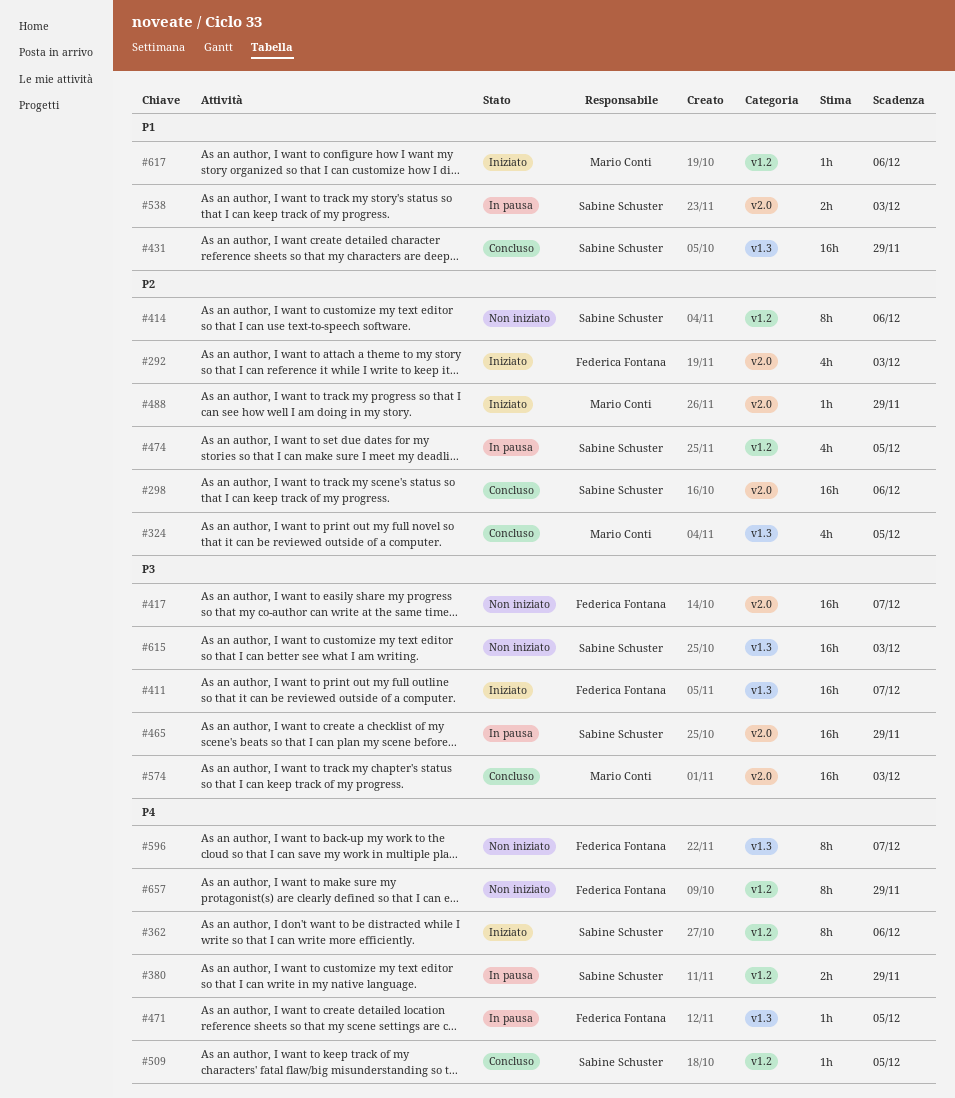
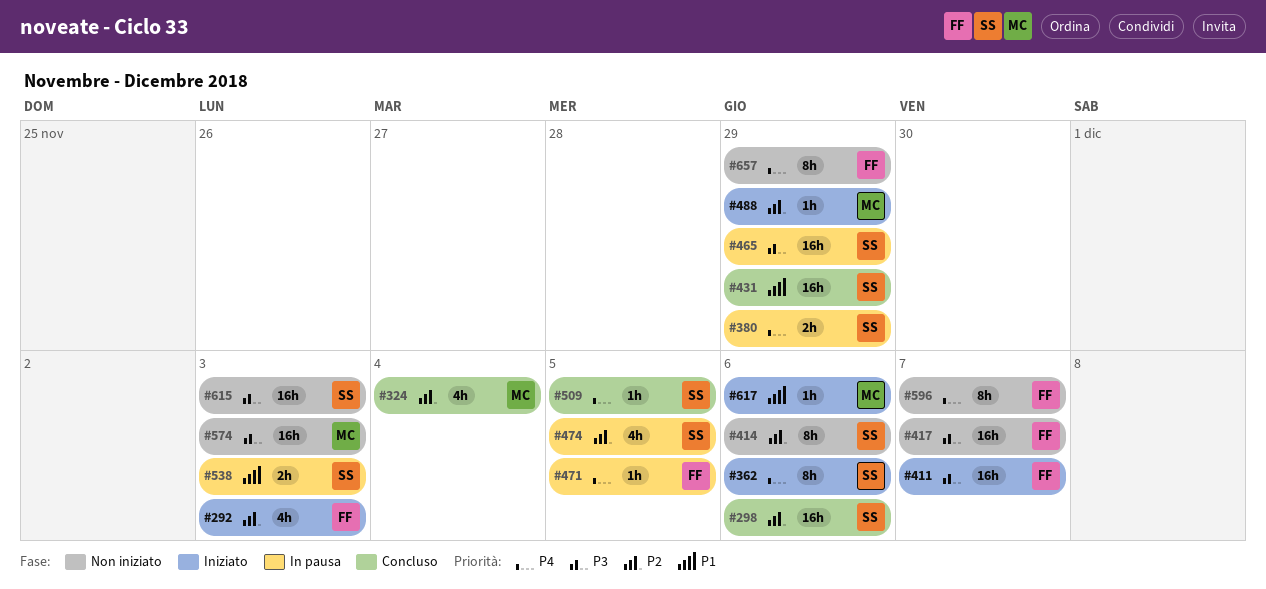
#324, due: Dec 5 -> Dec 4
#574, status: Concluso -> Non iniziato

